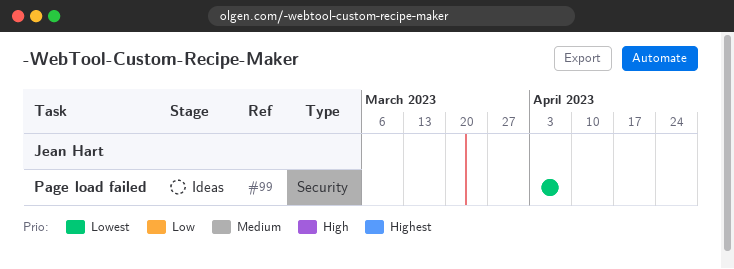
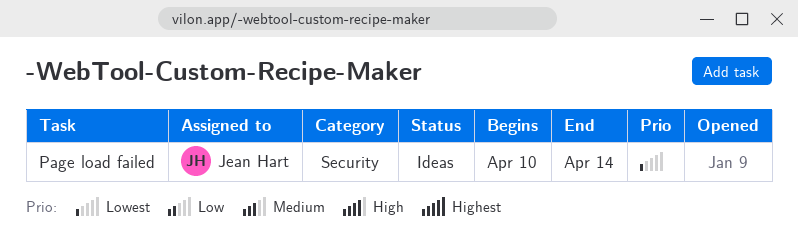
Page load failed, start: Apr 3 -> Apr 10
Page load failed, due: Apr 7 -> Apr 14

